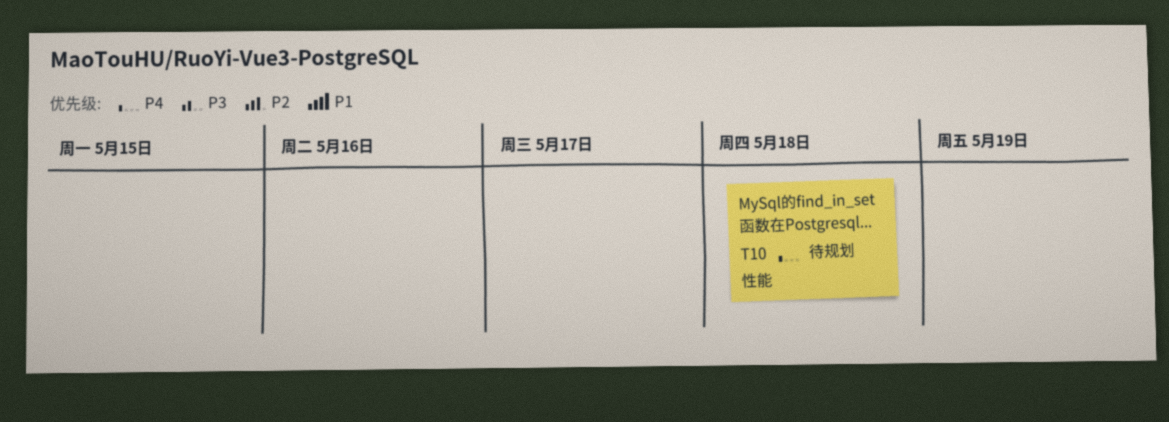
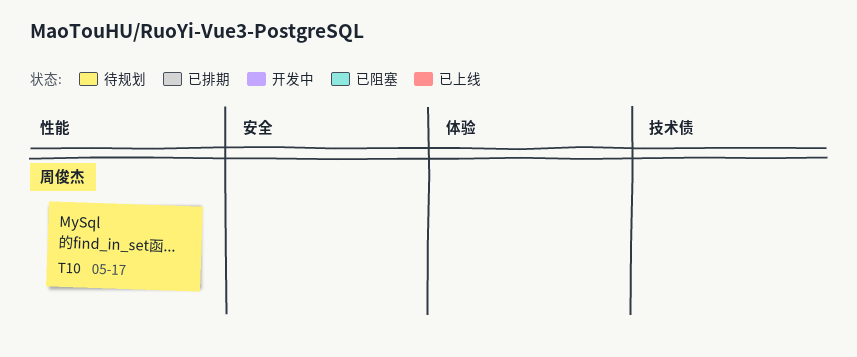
T10, due: May 18 -> May 17

